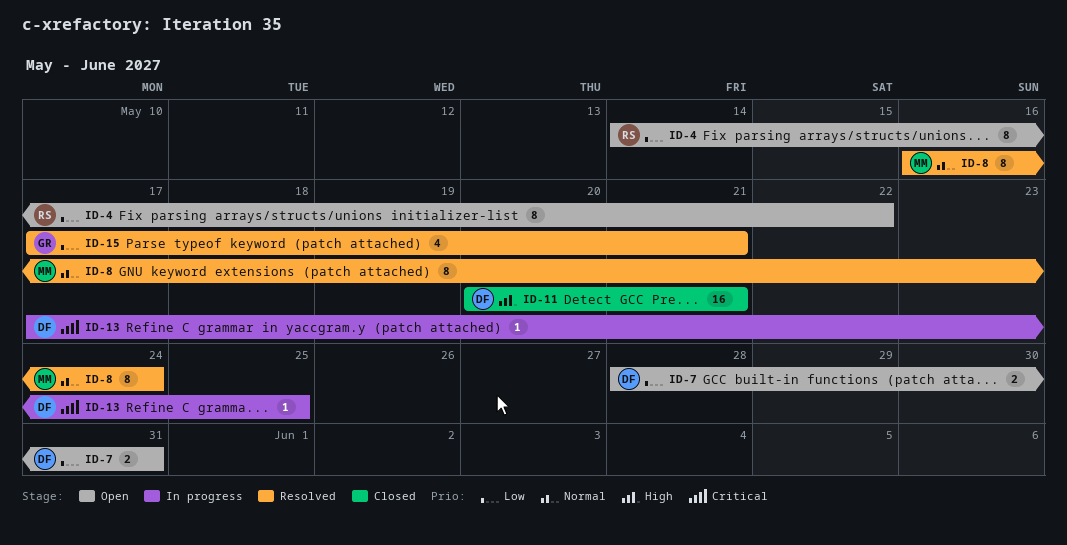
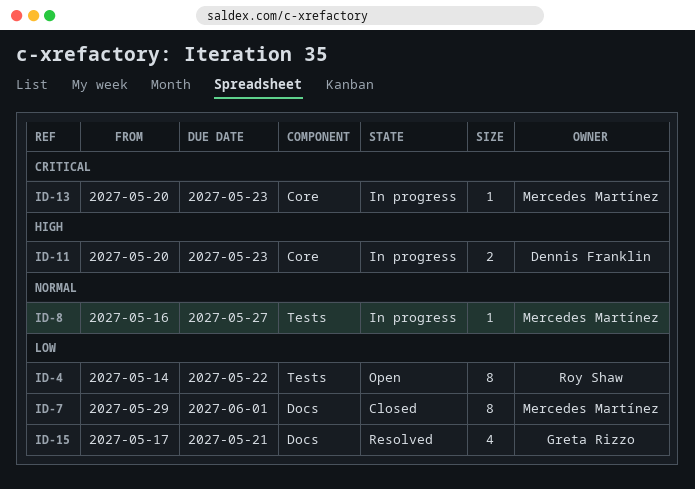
ID-7, status: Open -> Closed
ID-7, owner: Dennis Franklin -> Mercedes Martínez
ID-7, estimate: 2 -> 8
ID-7, start: May 28 -> May 29
ID-7, due: May 31 -> Jun 1
ID-8, status: Resolved -> In progress
ID-8, estimate: 8 -> 1
ID-8, due: May 24 -> May 27
ID-11, status: Closed -> In progress
ID-11, estimate: 16 -> 2
ID-11, due: May 21 -> May 23
ID-13, owner: Dennis Franklin -> Mercedes Martínez
ID-13, start: May 17 -> May 20
ID-13, due: May 25 -> May 23

